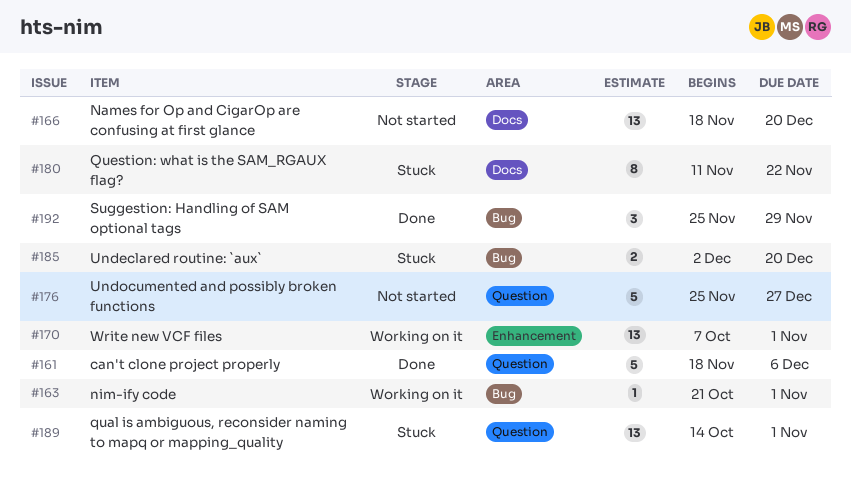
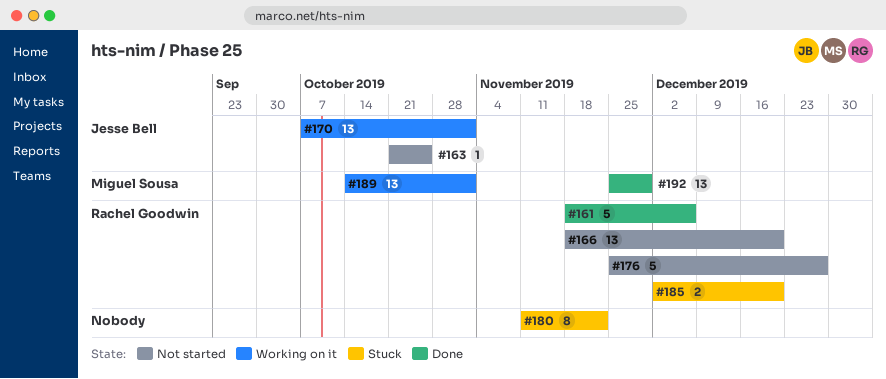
#163, status: Working on it -> Not started
#163, due: Nov 1 -> Oct 25
#189, status: Stuck -> Working on it
#192, estimate: 3 -> 13

